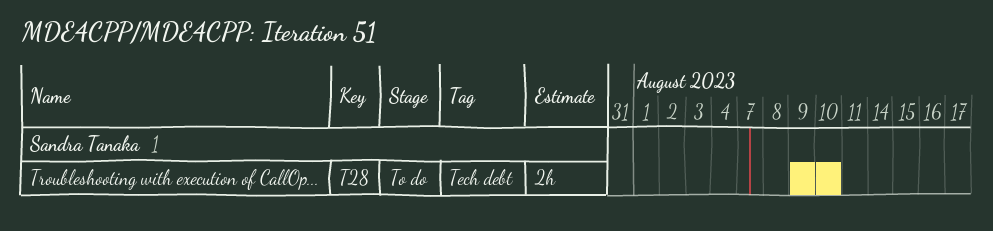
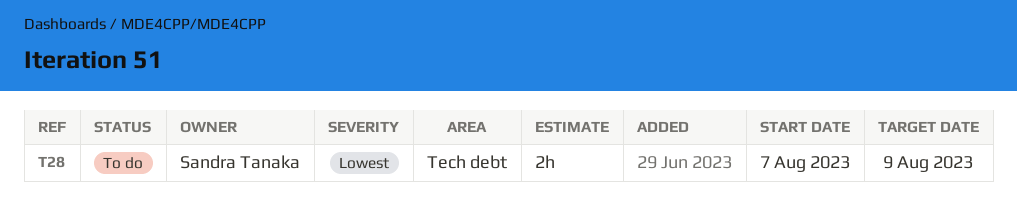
T28, start: Aug 9 -> Aug 7
T28, due: Aug 10 -> Aug 9

